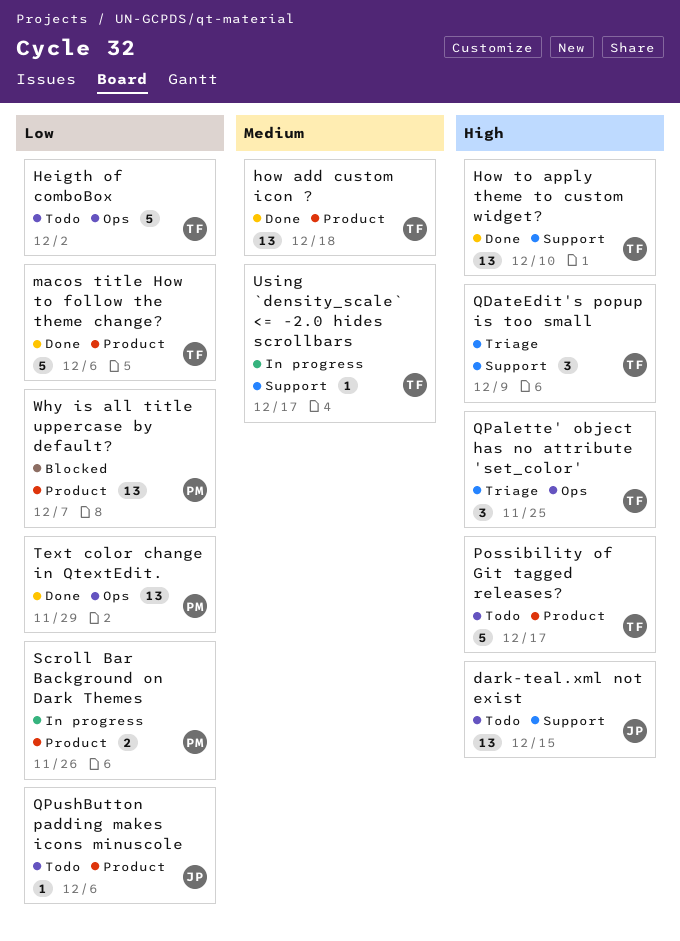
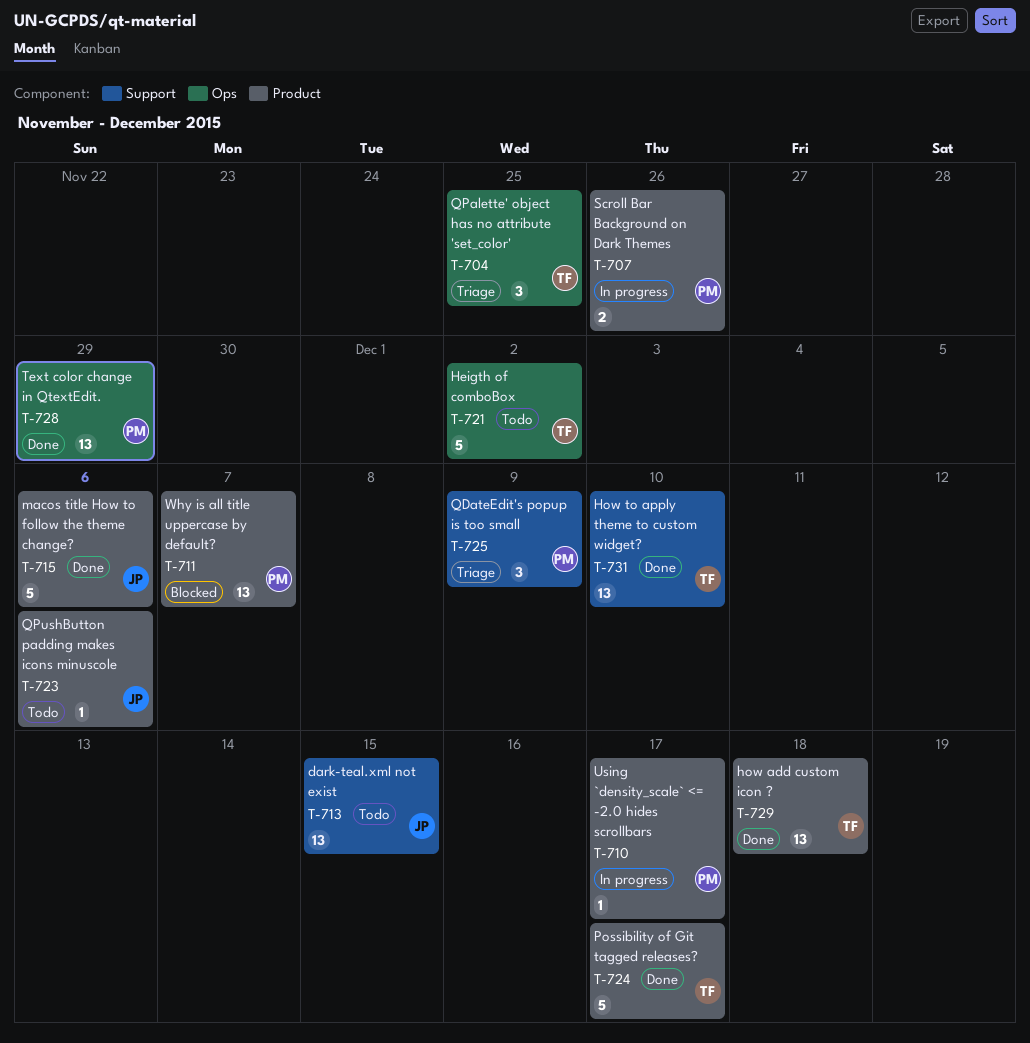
macos title How to follow the theme change?, owner: TF -> JP
Possibility of Git tagged releases?, status: Todo -> Done
QDateEdit's popup is too small, owner: TF -> PM
Using `density_scale` <= -2.0 hides scrollbars, owner: TF -> PM
Using `density_scale` <= -2.0 hides scrollbars, label: Support -> Product

